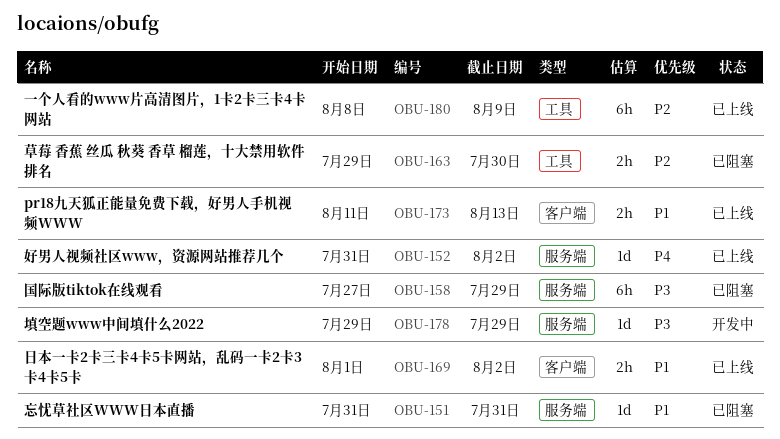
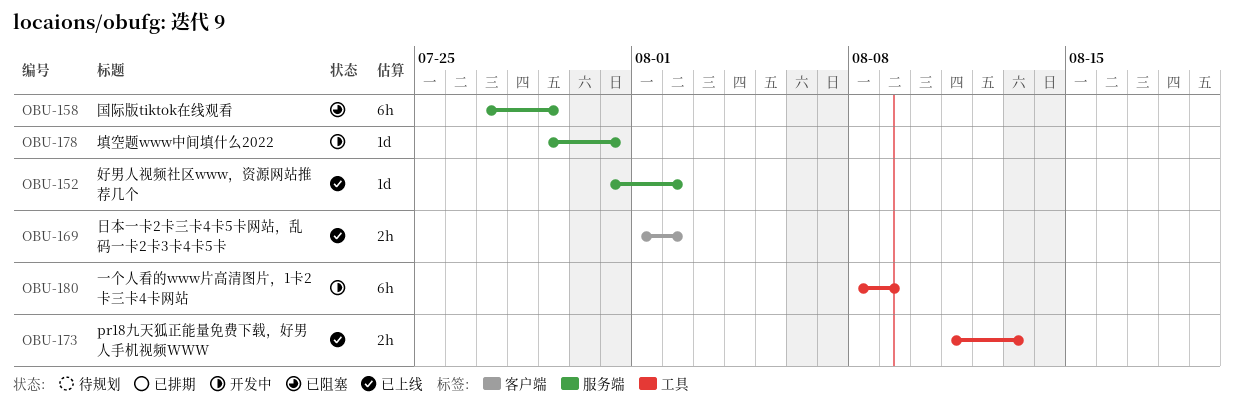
OBU-151: present -> none
OBU-163: present -> none
OBU-173, label: 客户端 -> 工具
OBU-178, due: Jul 29 -> Jul 31
OBU-180, status: 已上线 -> 开发中

